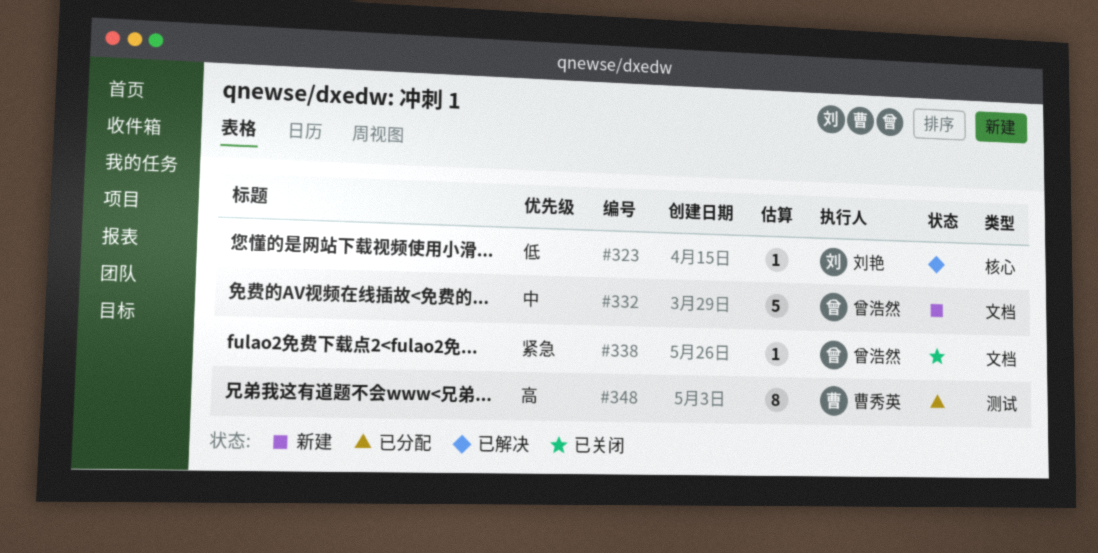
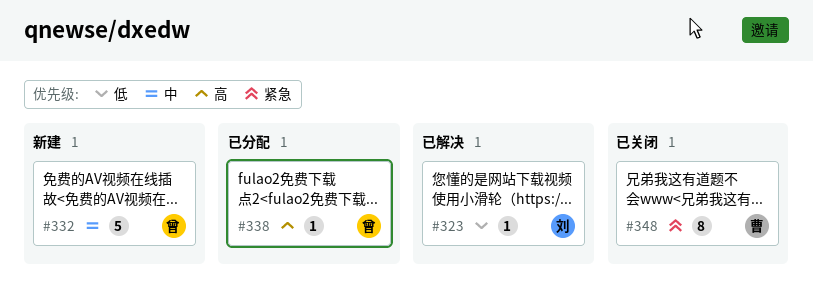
#338, status: 已关闭 -> 已分配
#338, priority: 紧急 -> 高
#348, status: 已分配 -> 已关闭
#348, priority: 高 -> 紧急

